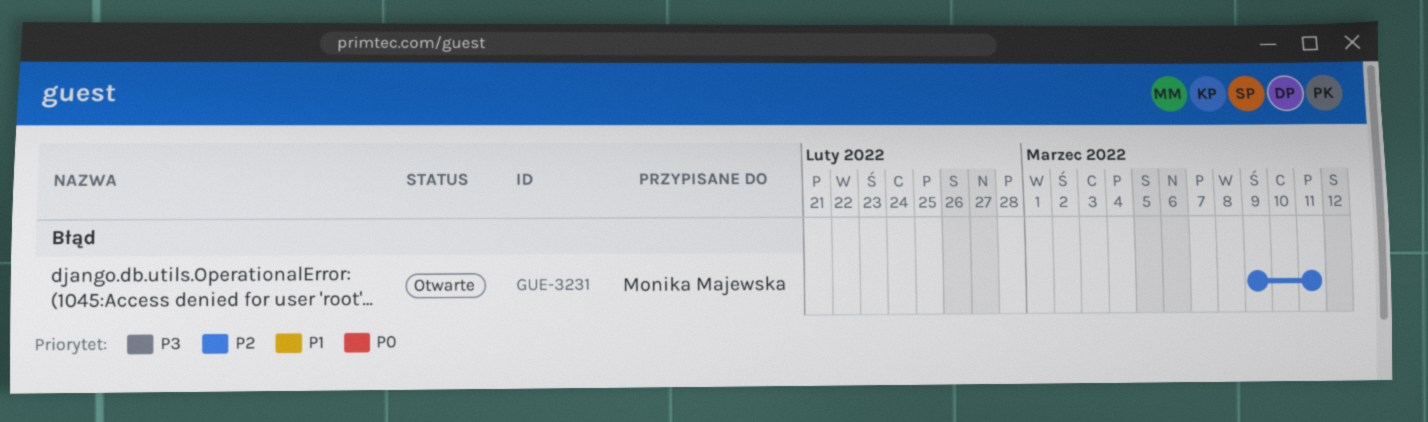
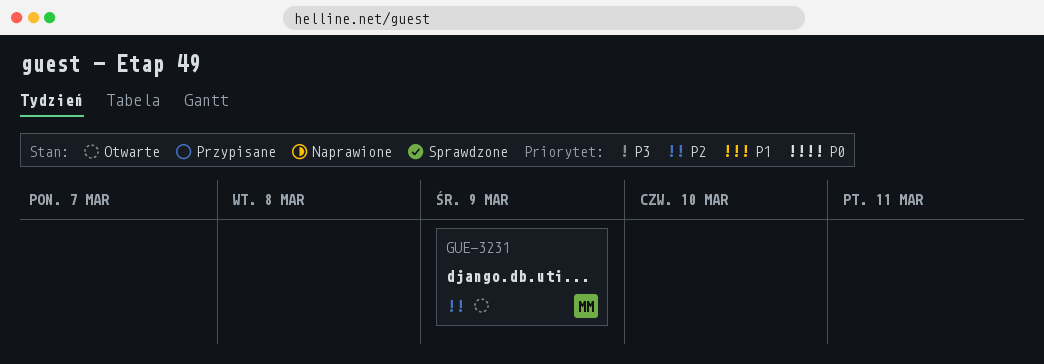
GUE-3231, due: Mar 11 -> Mar 9

